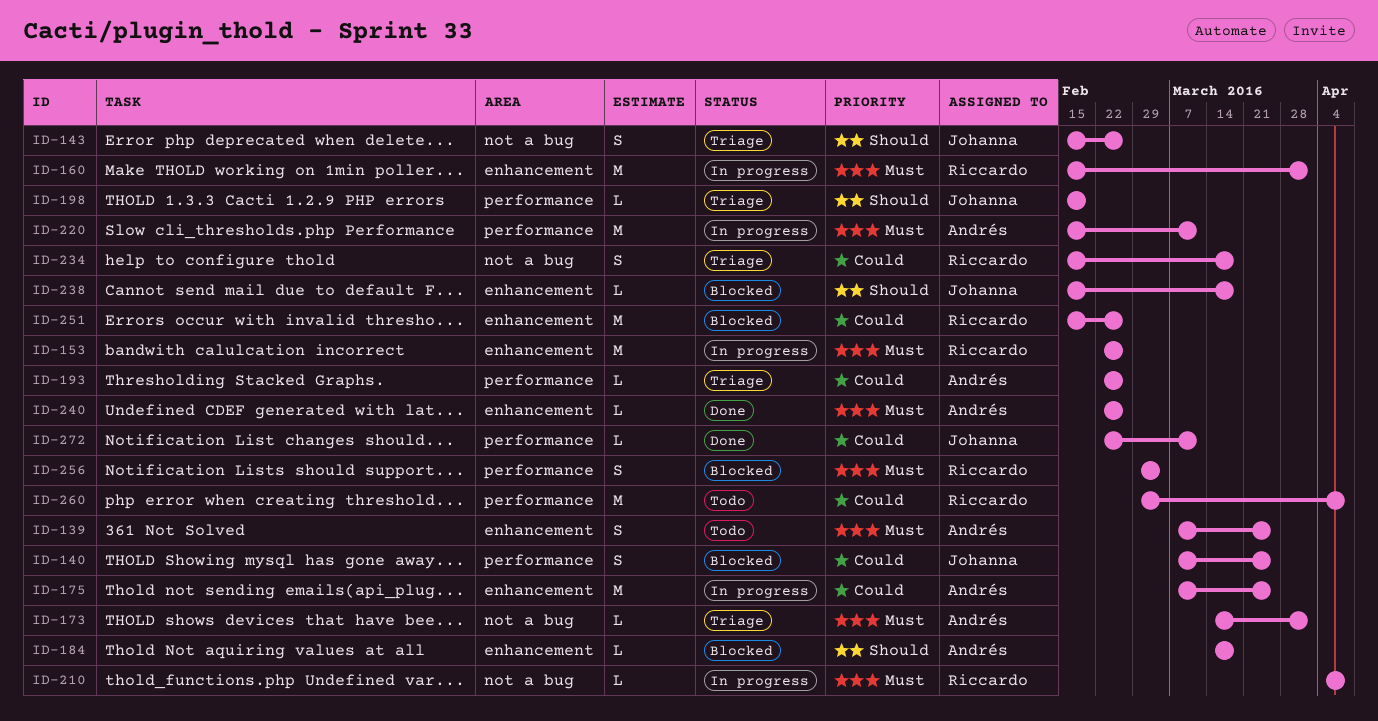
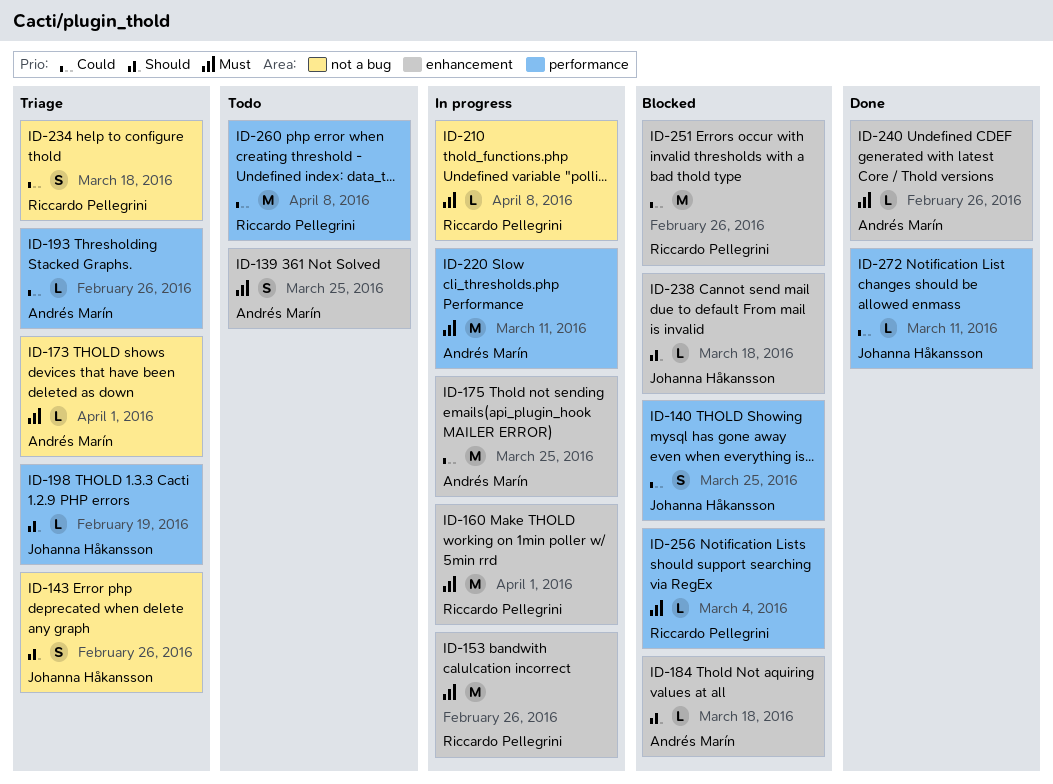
ID-256, estimate: S -> L

